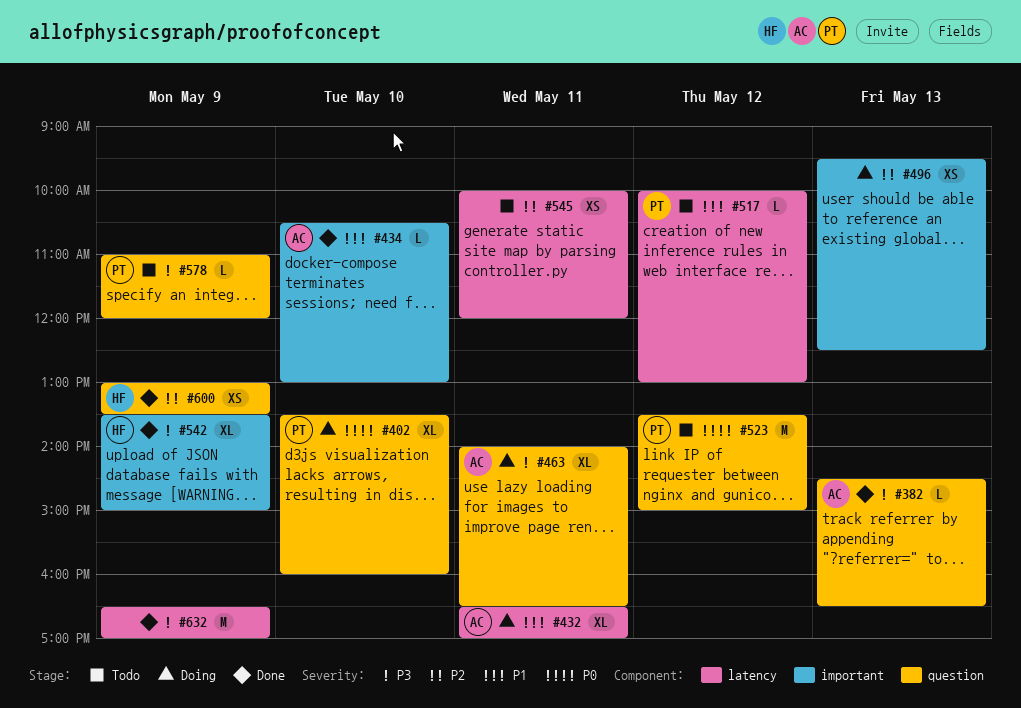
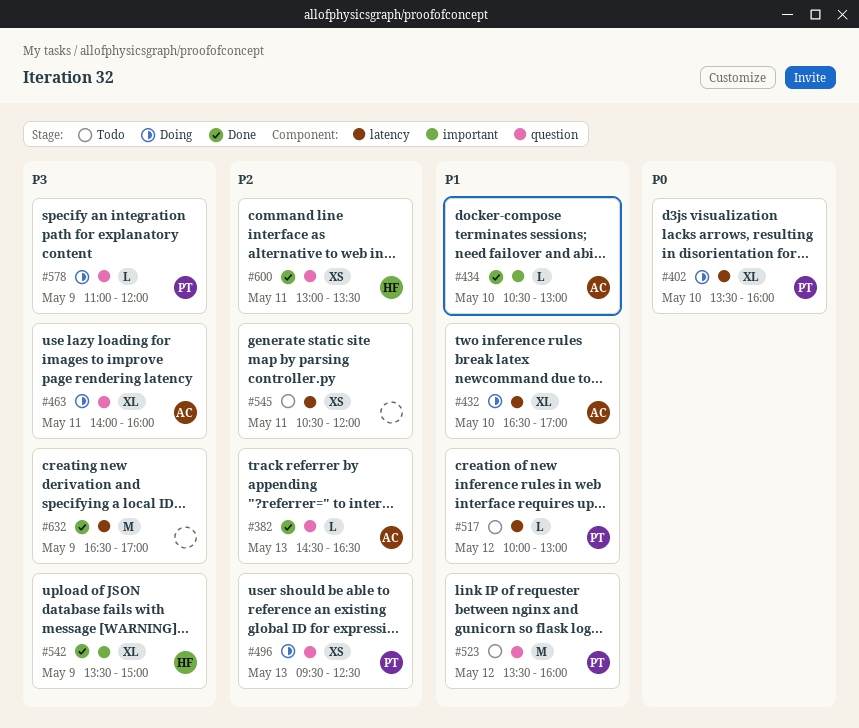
#382, priority: P3 -> P2
#402, label: question -> latency
#432, day: May 11 -> May 10
#463, ends: 16:30 -> 16:00
#496, owner: none -> PT
#496, label: important -> question
#523, priority: P0 -> P1
#523, ends: 15:00 -> 16:00
#545, begins: 10:00 -> 10:30
#578, status: Todo -> Doing
#600, day: May 9 -> May 11

